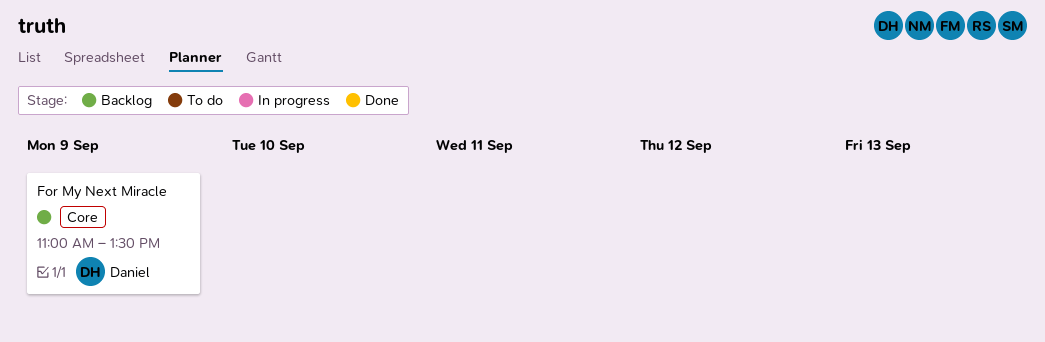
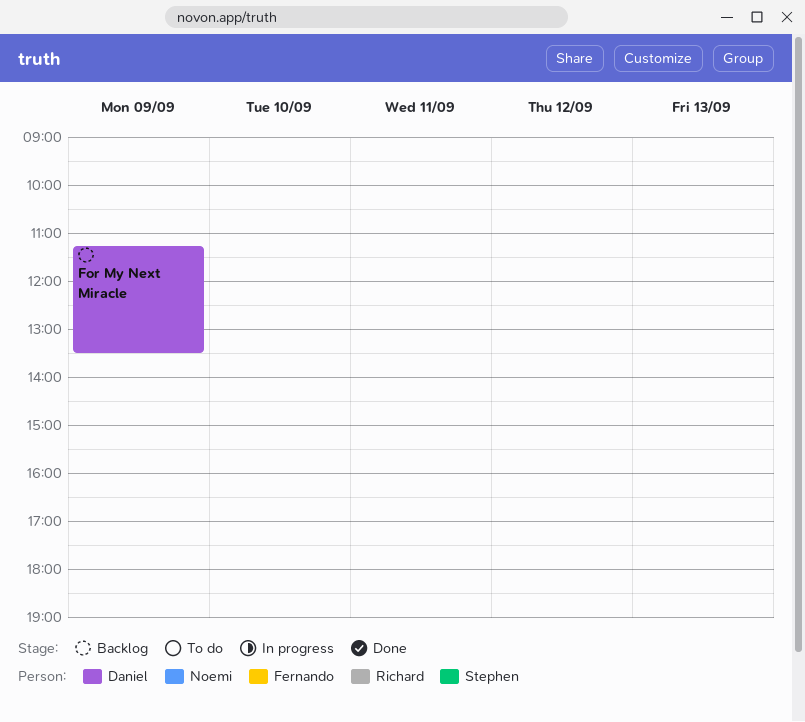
For My Next Miracle, begins: 11:00 -> 11:15

